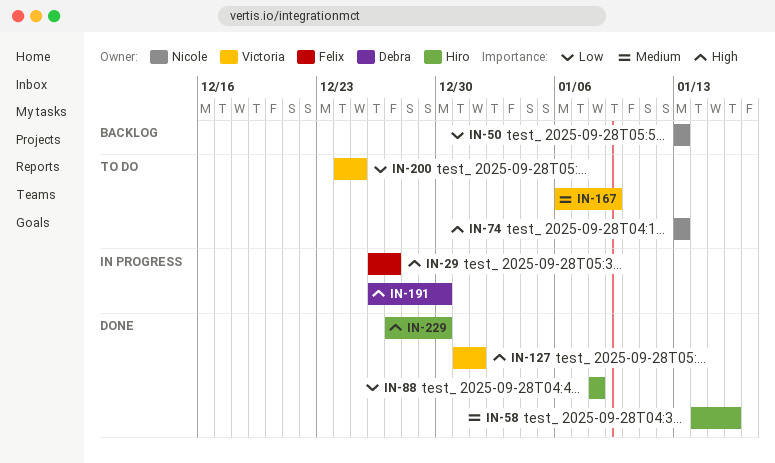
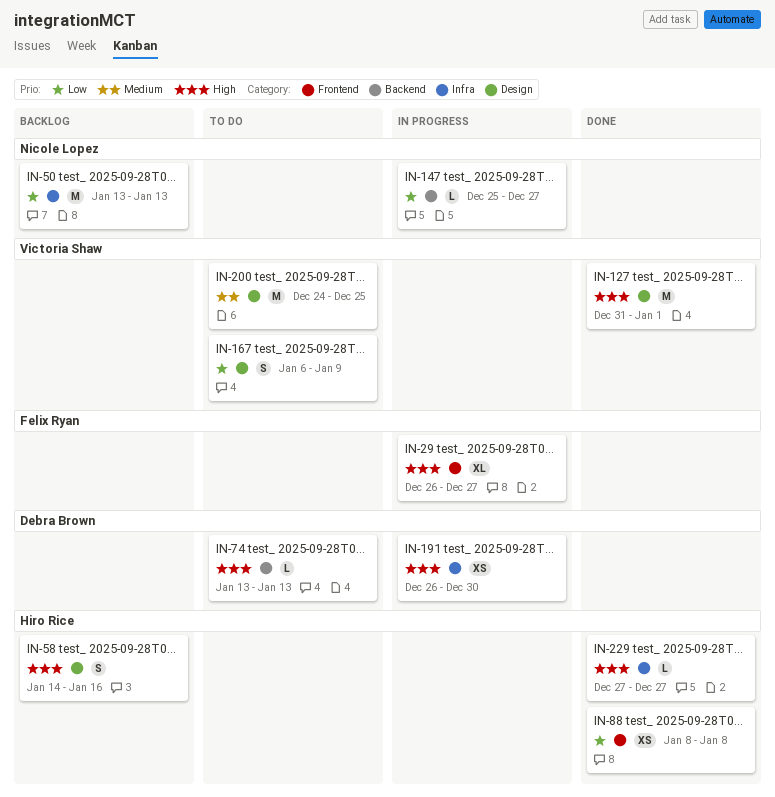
IN-58, status: Done -> Backlog
IN-58, priority: Medium -> High
IN-74, owner: Nicole Lopez -> Debra Brown
IN-147: none -> present
IN-167, priority: Medium -> Low
IN-200, priority: Low -> Medium
IN-229, due: Dec 30 -> Dec 27

